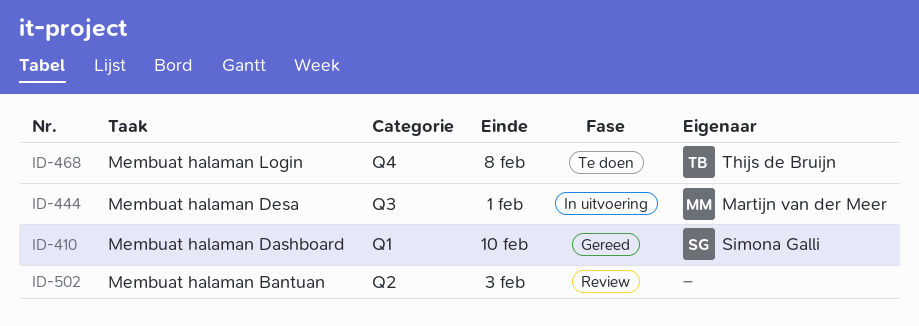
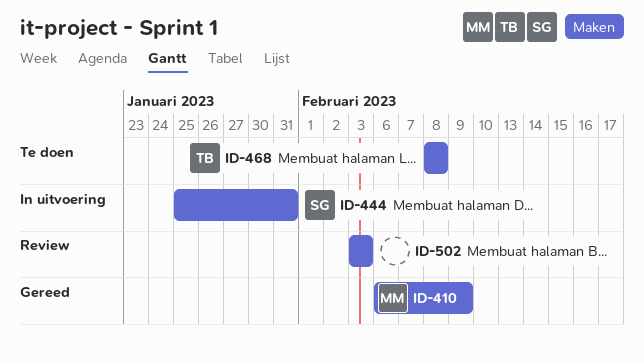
ID-410, owner: Simona Galli -> Martijn van der Meer
ID-410, due: Feb 10 -> Feb 9
ID-444, owner: Martijn van der Meer -> Simona Galli
ID-444, due: Feb 1 -> Jan 31

